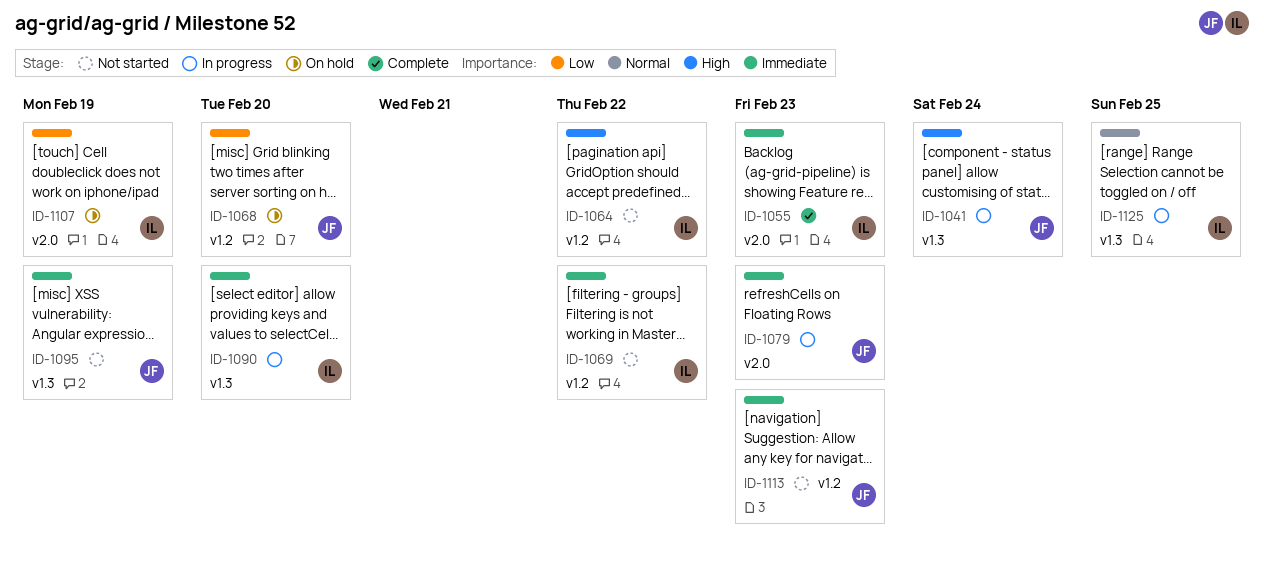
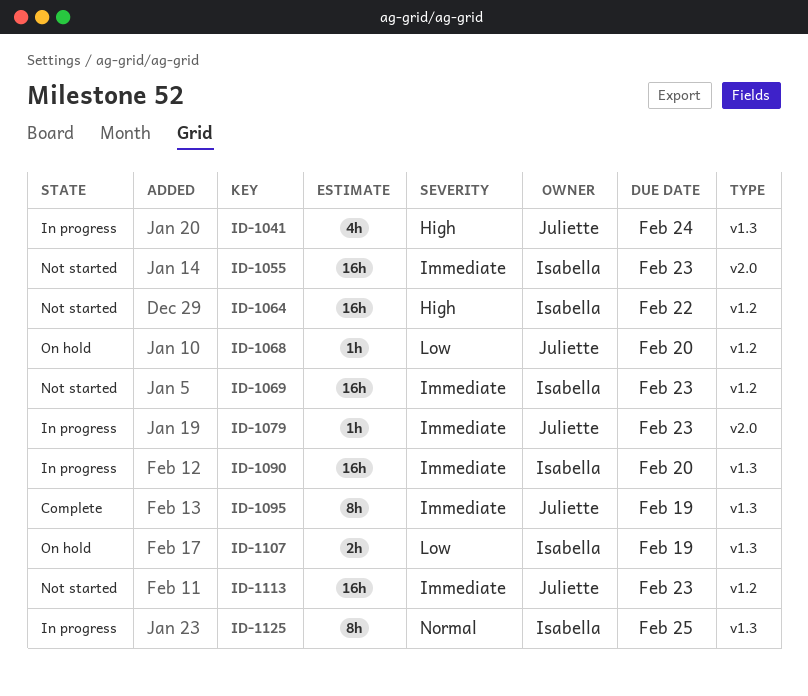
ID-1055, status: Complete -> Not started
ID-1069, due: Feb 22 -> Feb 23
ID-1095, status: Not started -> Complete
ID-1107, label: v2.0 -> v1.3

